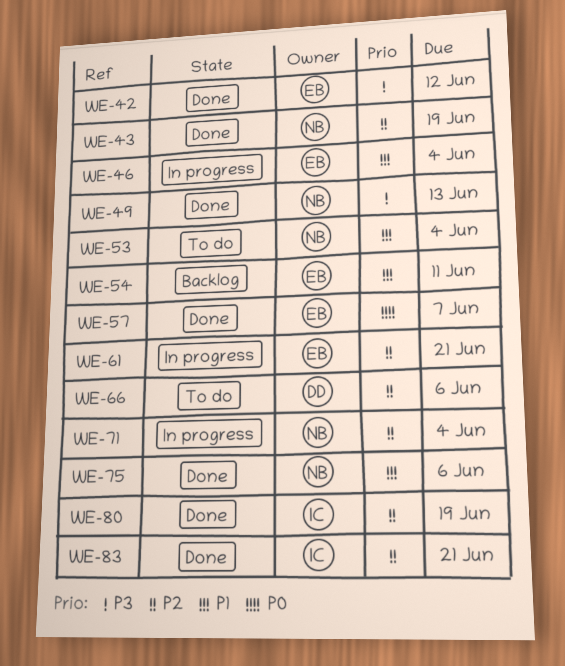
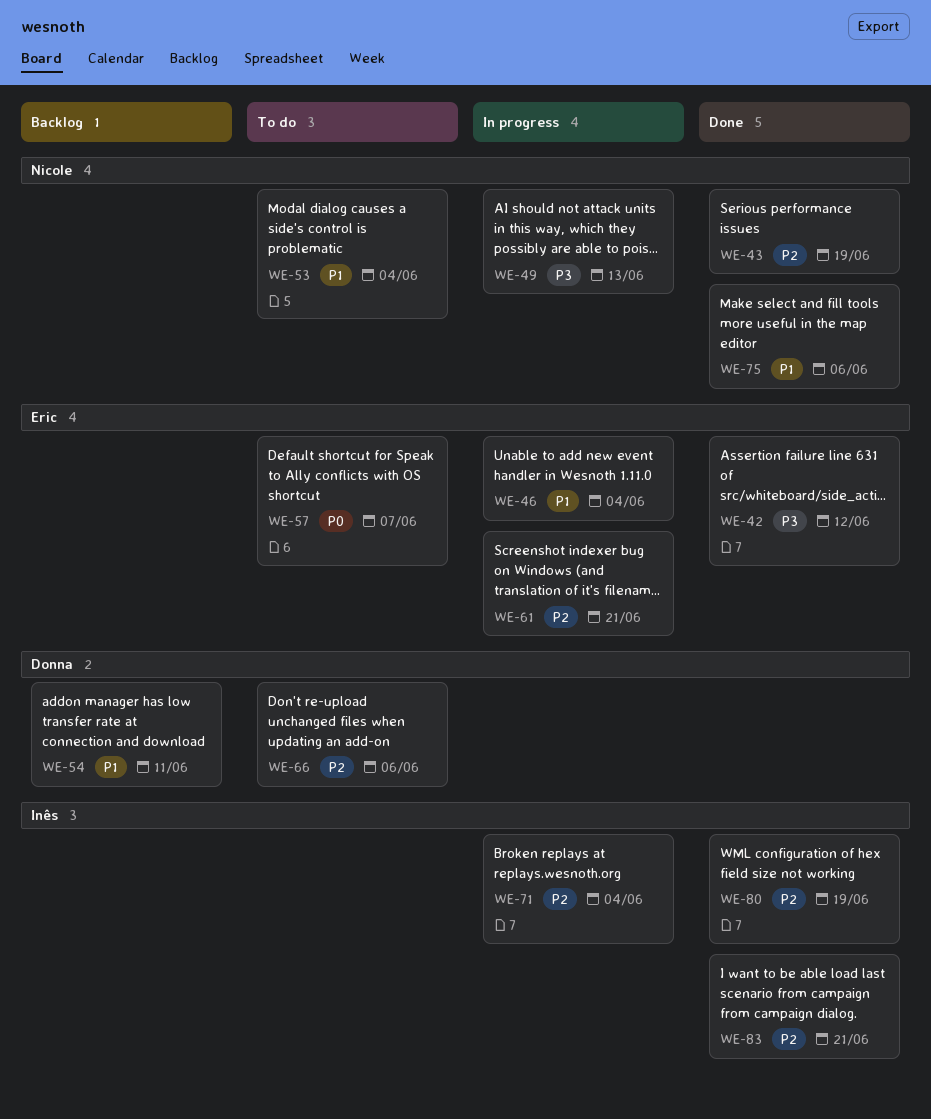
WE-49, status: Done -> In progress
WE-54, owner: Eric -> Donna
WE-57, status: Done -> To do
WE-71, owner: Nicole -> Inês

